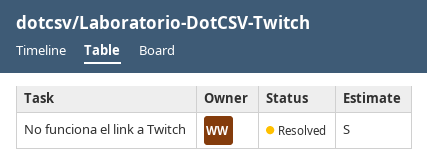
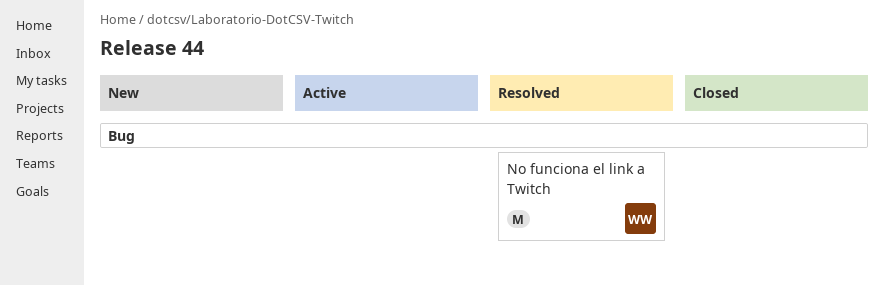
No funciona el link a Twitch, estimate: S -> M

